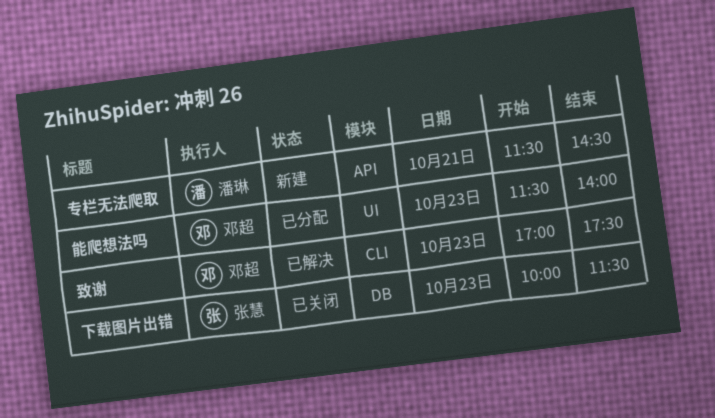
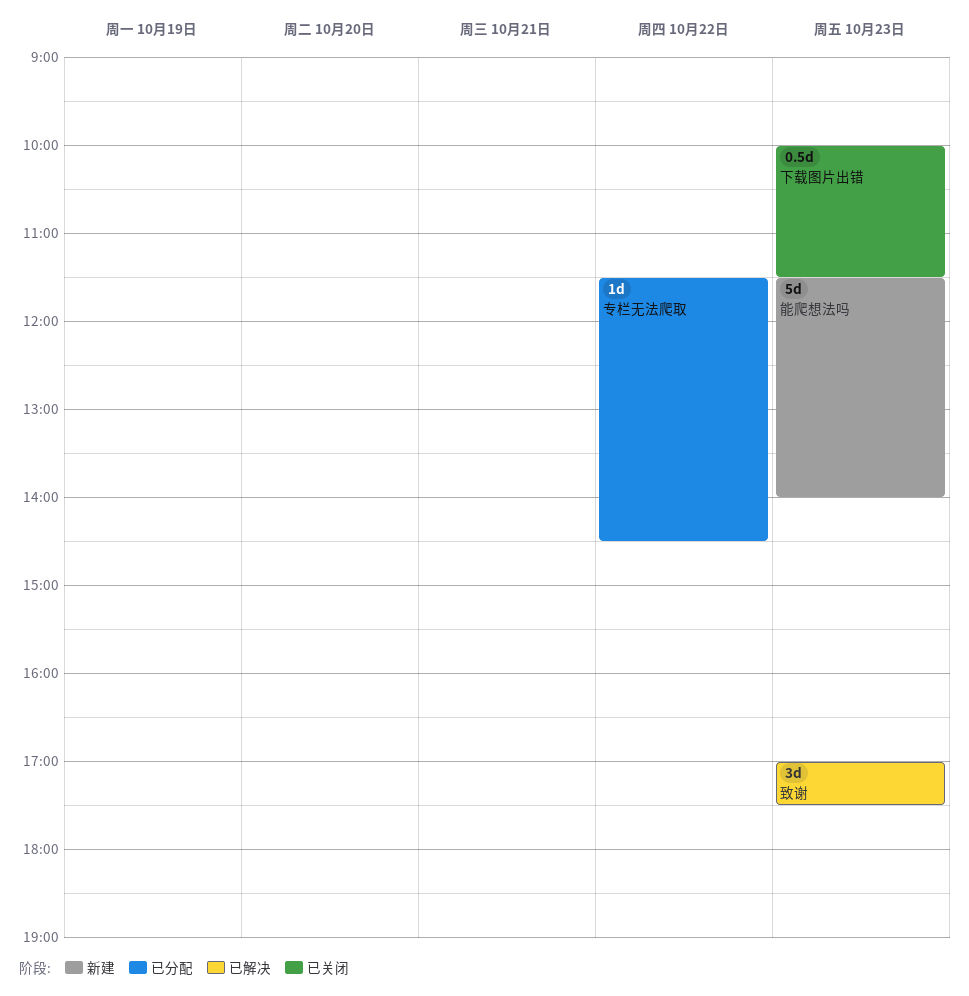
专栏无法爬取, status: 新建 -> 已分配
专栏无法爬取, day: Oct 21 -> Oct 22
能爬想法吗, status: 已分配 -> 新建

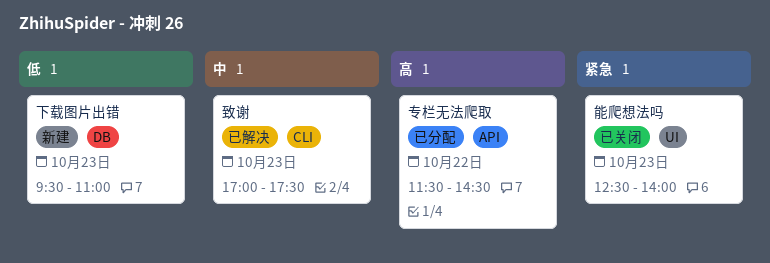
下载图片出错, status: 已关闭 -> 新建
下载图片出错, begins: 10:00 -> 09:30
下载图片出错, ends: 11:30 -> 11:00
能爬想法吗, status: 新建 -> 已关闭
能爬想法吗, begins: 11:30 -> 12:30

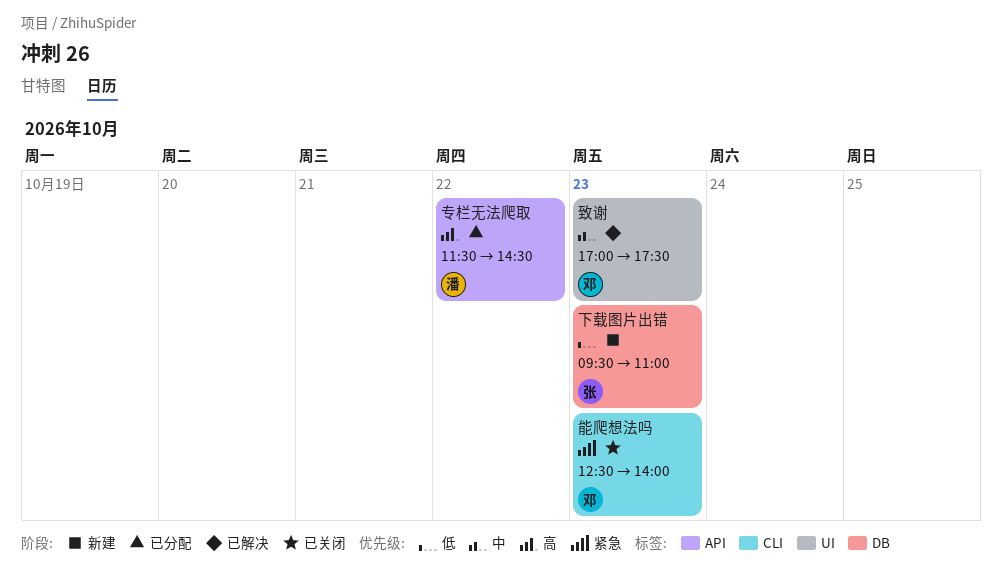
能爬想法吗, label: UI -> CLI
致谢, label: CLI -> UI

